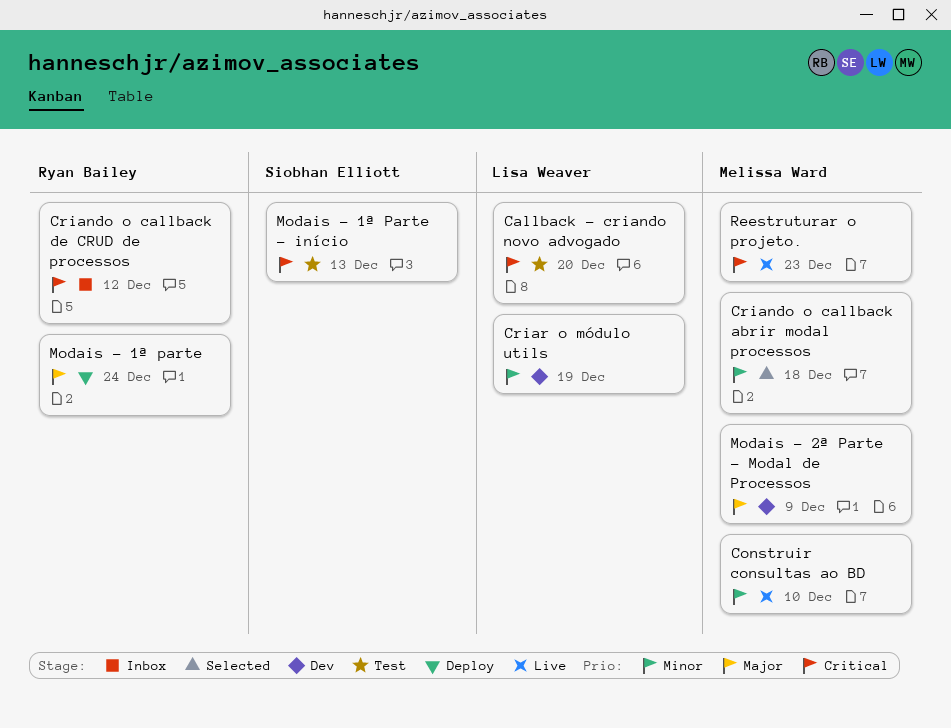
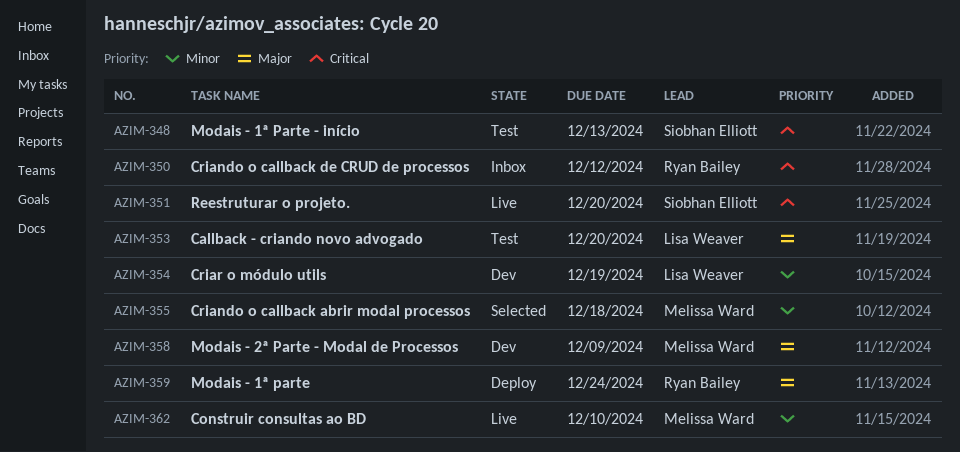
Callback - criando novo advogado, priority: Critical -> Major
Reestruturar o projeto., owner: Melissa Ward -> Siobhan Elliott
Reestruturar o projeto., due: Dec 23 -> Dec 20

